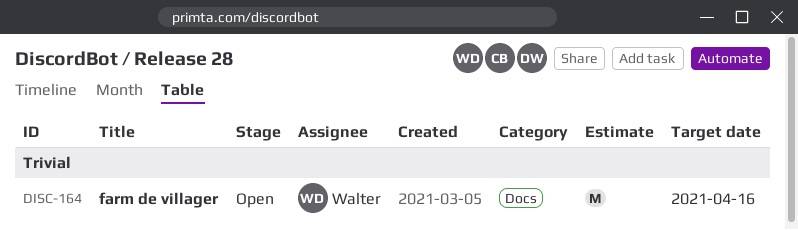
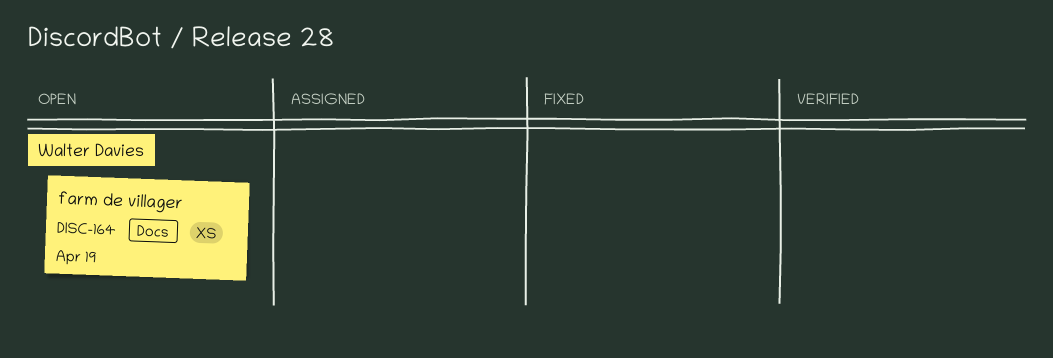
DISC-164, estimate: M -> XS
DISC-164, due: Apr 16 -> Apr 19

